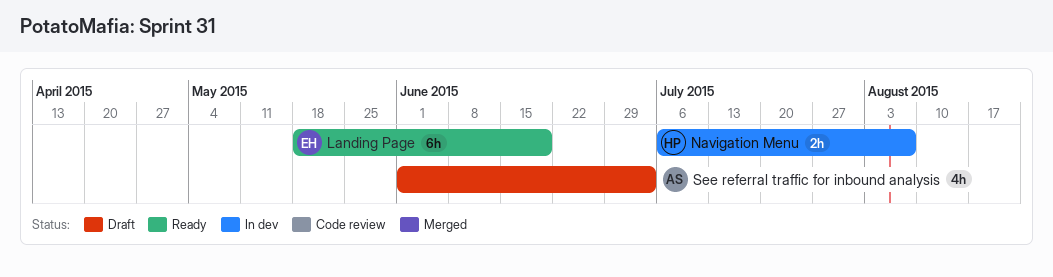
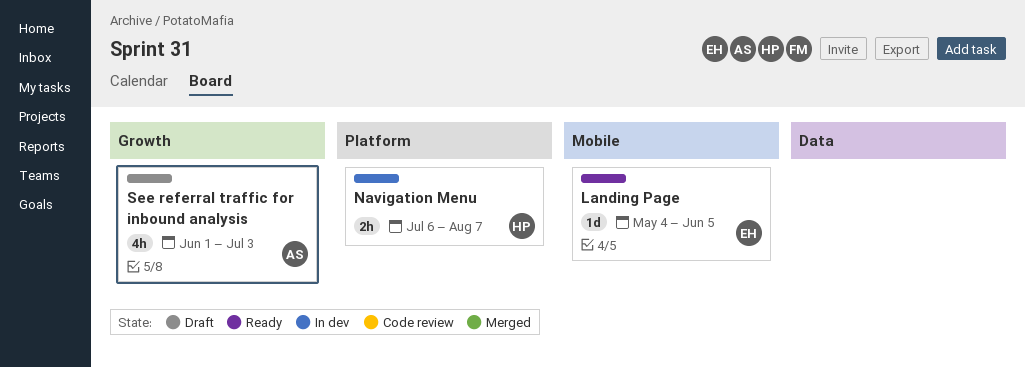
Landing Page, estimate: 6h -> 1d
Landing Page, start: May 18 -> May 4
Landing Page, due: Jun 19 -> Jun 5

